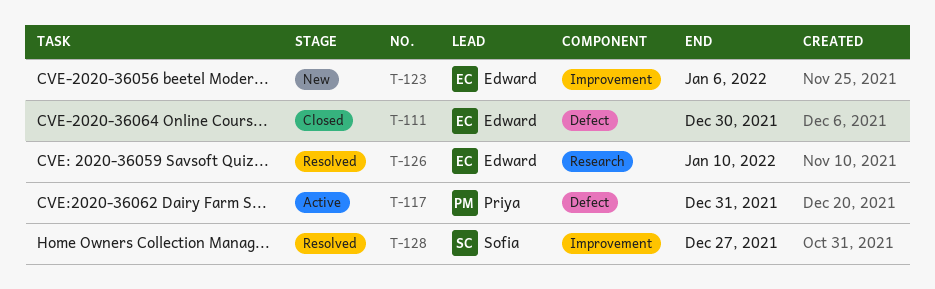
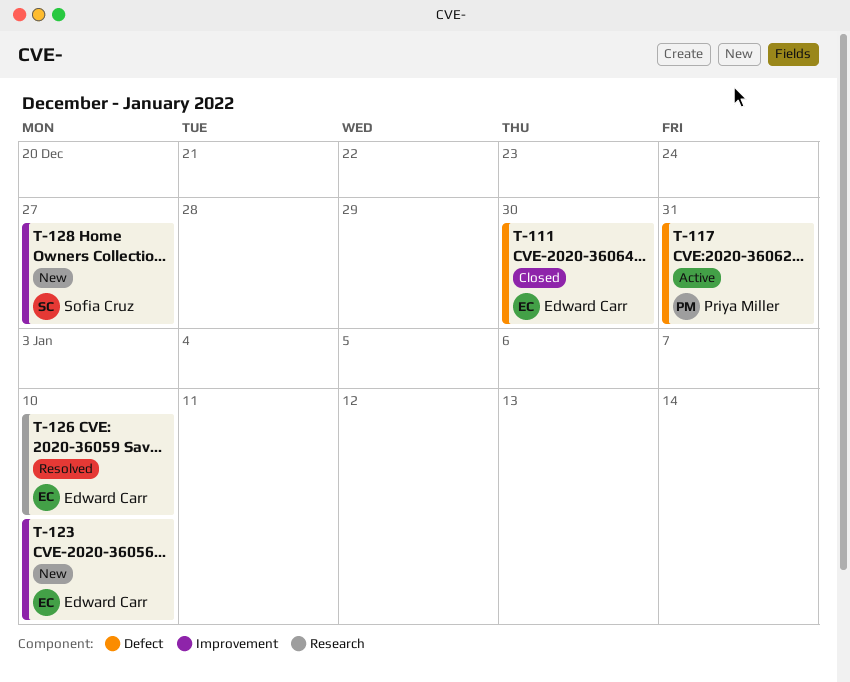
T-123, due: Jan 6 -> Jan 10
T-128, status: Resolved -> New

